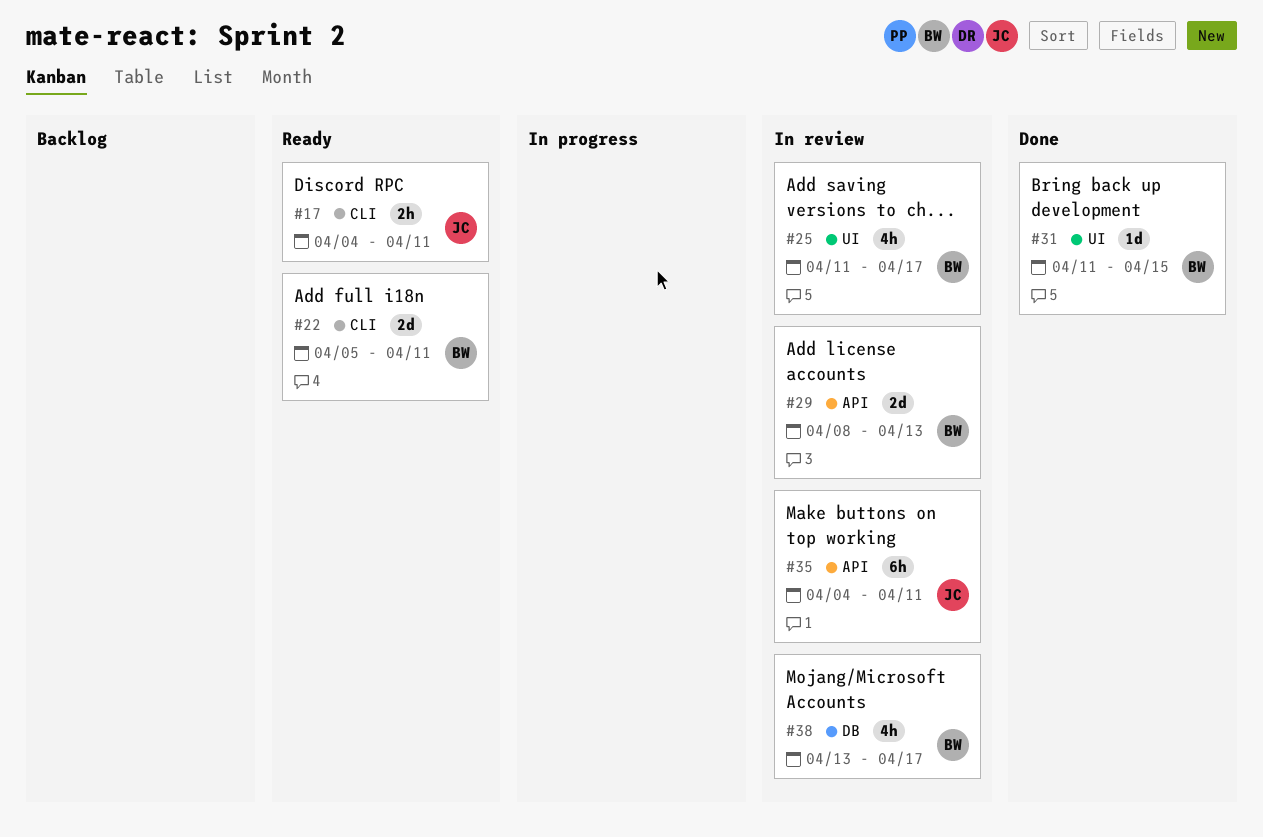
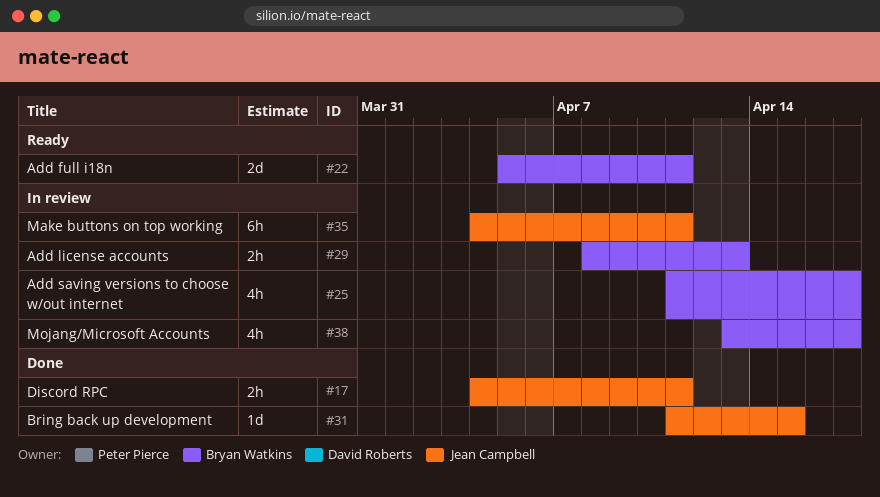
#17, status: Ready -> Done
#29, estimate: 2d -> 2h
#31, owner: Bryan Watkins -> Jean Campbell

